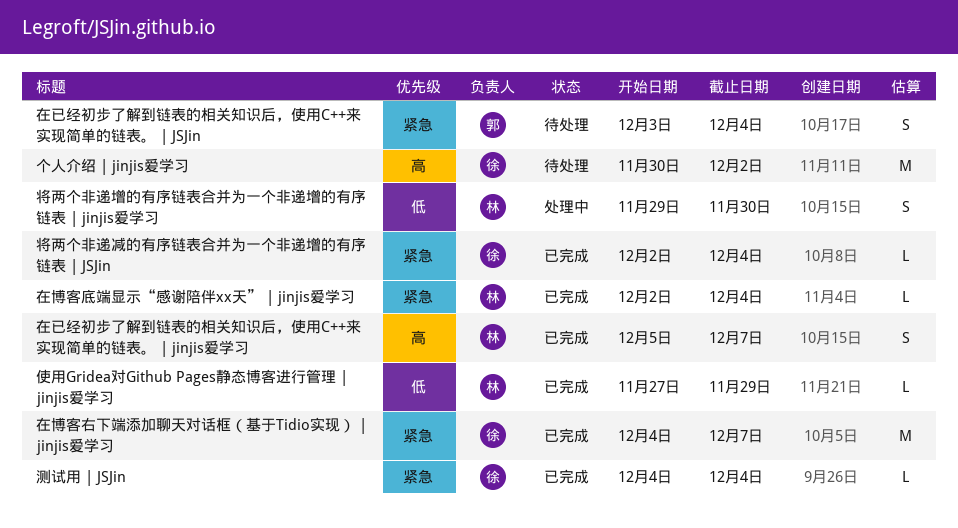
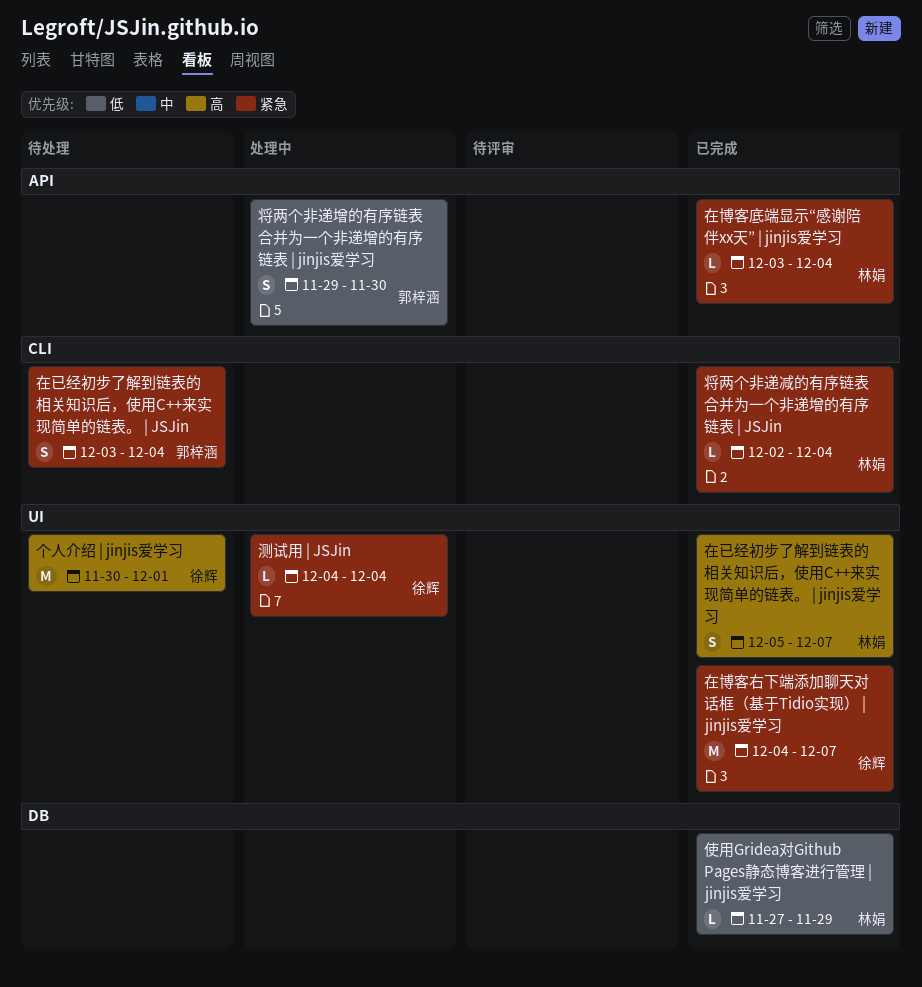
个人介绍 | jinjis爱学习, due: Dec 2 -> Dec 1
在博客底端显示“感谢陪伴xx天” | jinjis爱学习, start: Dec 2 -> Dec 3
将两个非递减的有序链表合并为一个非递增的有序链表 | JSJin, owner: 徐辉 -> 林娟
将两个非递增的有序链表合并为一个非递增的有序链表 | jinjis爱学习, owner: 林娟 -> 郭梓涵
测试用 | JSJin, status: 已完成 -> 处理中

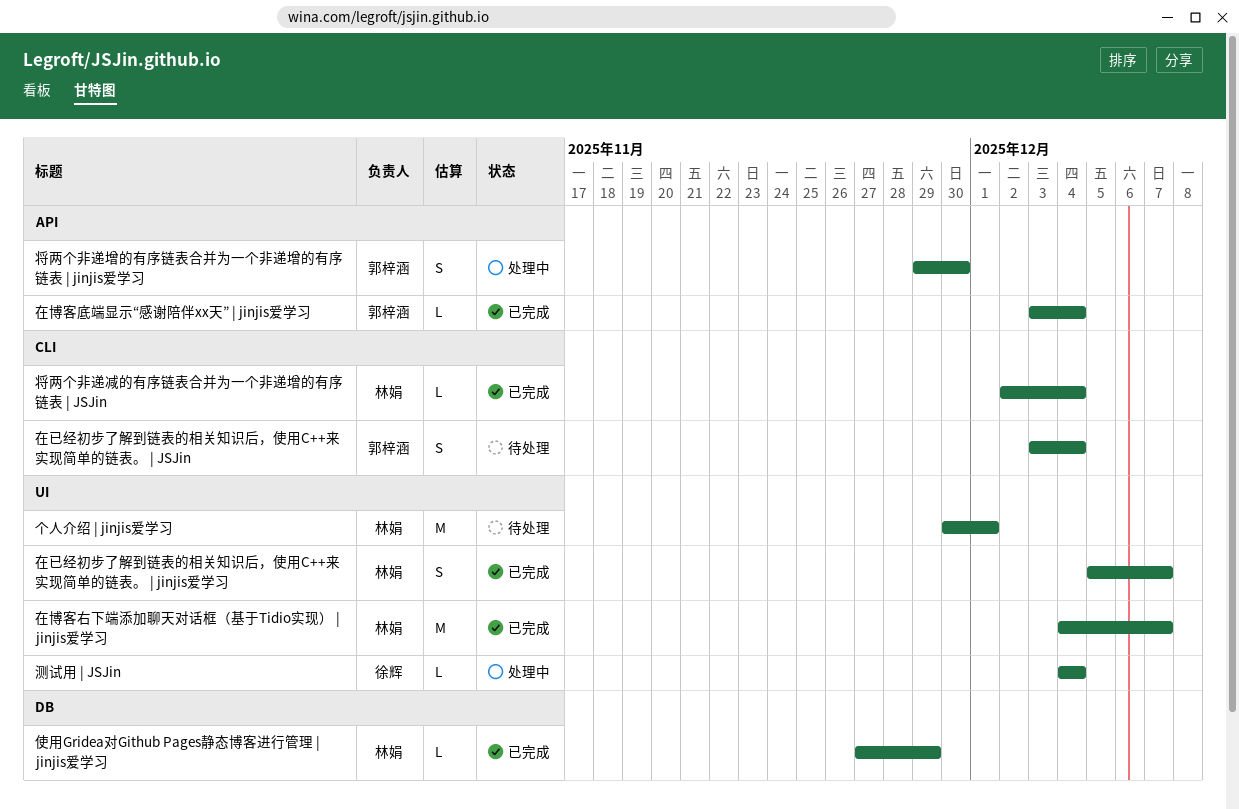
个人介绍 | jinjis爱学习, owner: 徐辉 -> 林娟
在博客右下端添加聊天对话框（基于Tidio实现） | jinjis爱学习, owner: 徐辉 -> 林娟
在博客底端显示“感谢陪伴xx天” | jinjis爱学习, owner: 林娟 -> 郭梓涵

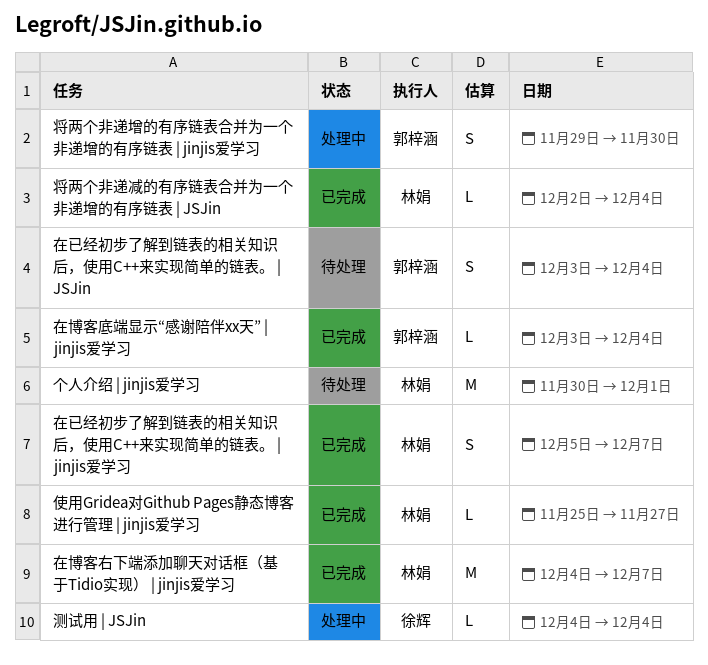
使用Gridea对Github Pages静态博客进行管理 | jinjis爱学习, start: Nov 27 -> Nov 25
使用Gridea对Github Pages静态博客进行管理 | jinjis爱学习, due: Nov 29 -> Nov 27

